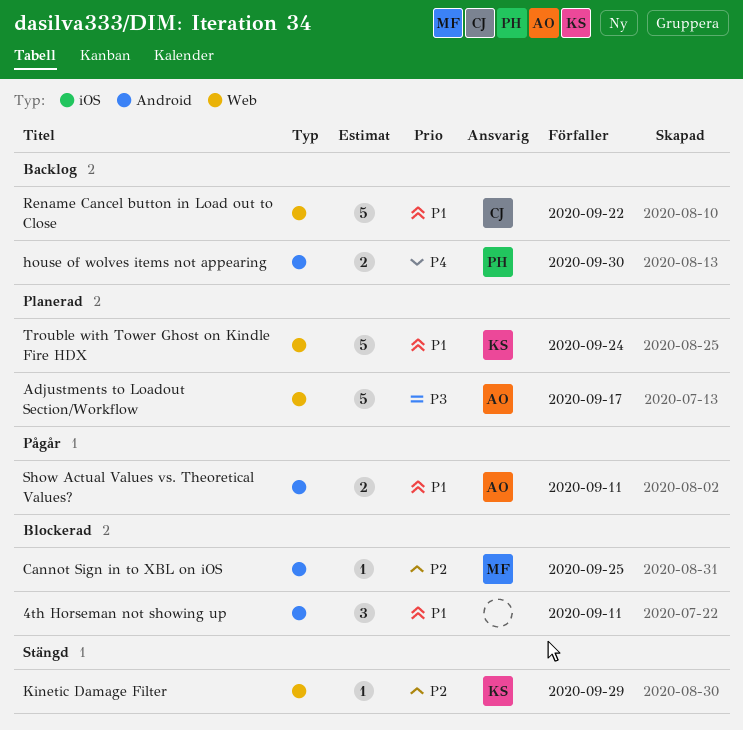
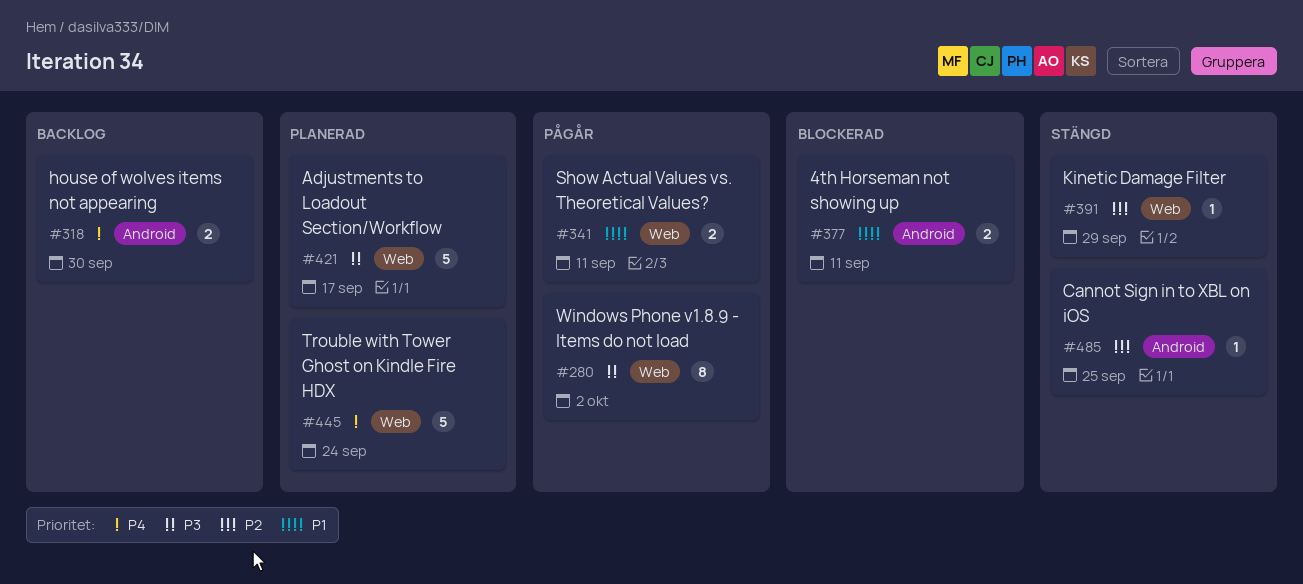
4th Horseman not showing up, estimate: 3 -> 2
Cannot Sign in to XBL on iOS, status: Blockerad -> Stängd
Rename Cancel button in Load out to Close: present -> none
Show Actual Values vs. Theoretical Values?, label: Android -> Web
Trouble with Tower Ghost on Kindle Fire HDX, priority: P1 -> P4
Windows Phone v1.8.9 - Items do not load: none -> present

